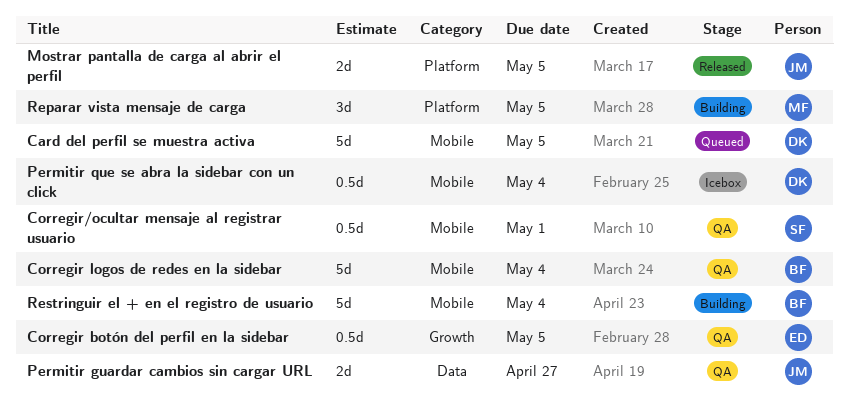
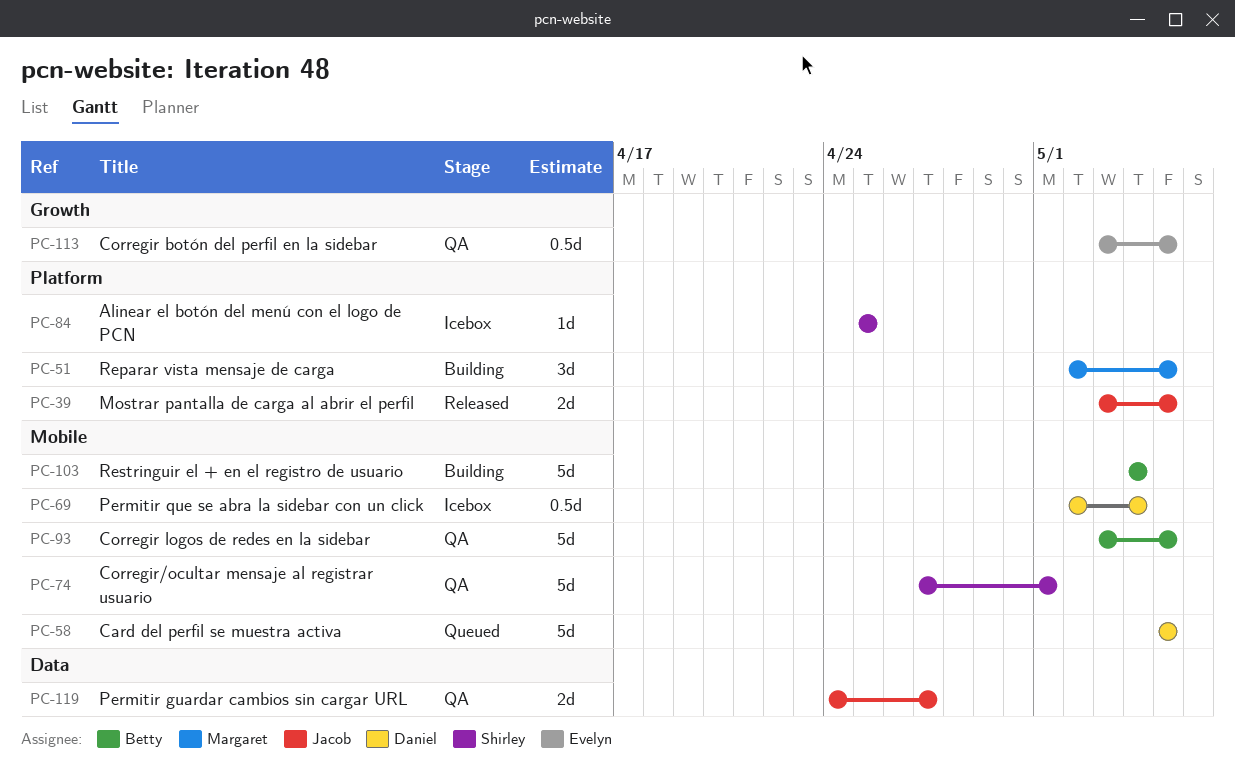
Alinear el botón del menú con el logo de PCN: none -> present
Corregir logos de redes en la sidebar, due: May 4 -> May 5
Corregir/ocultar mensaje al registrar usuario, estimate: 0.5d -> 5d

